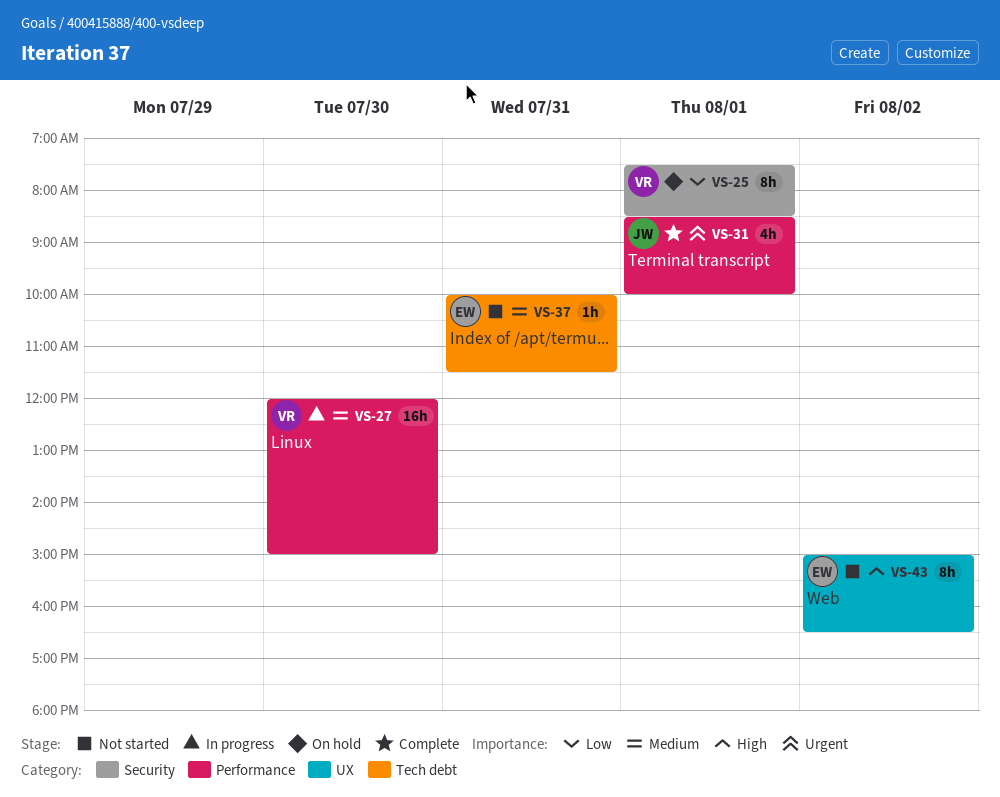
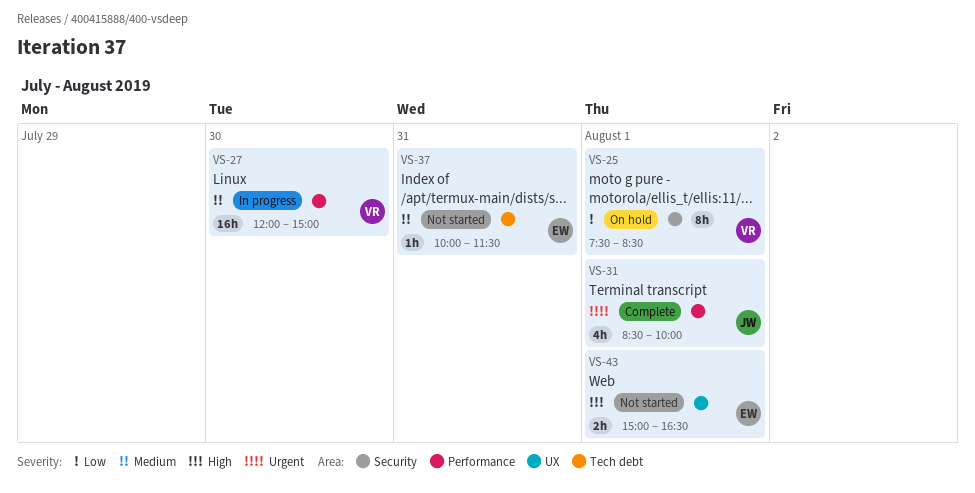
VS-43, estimate: 8h -> 2h
VS-43, day: Aug 2 -> Aug 1

